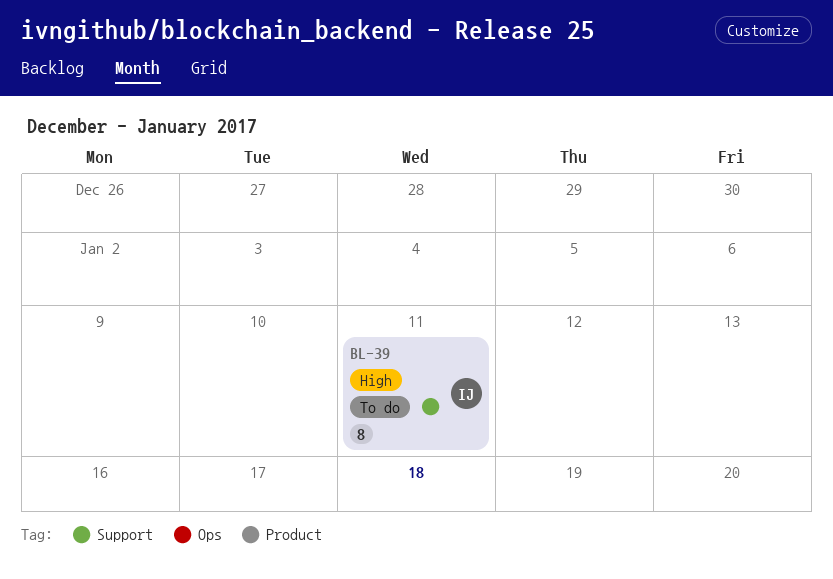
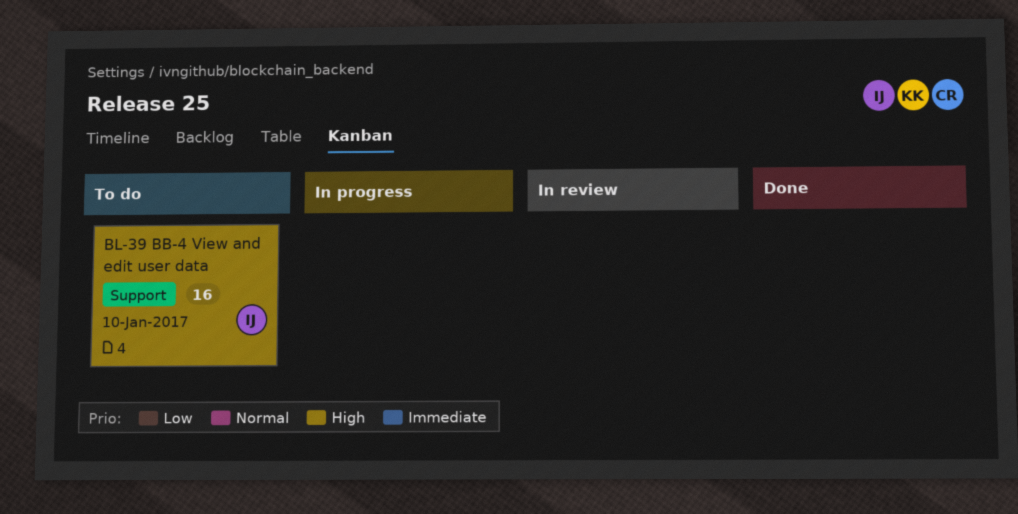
BL-39, estimate: 8 -> 16
BL-39, due: Jan 11 -> Jan 10

